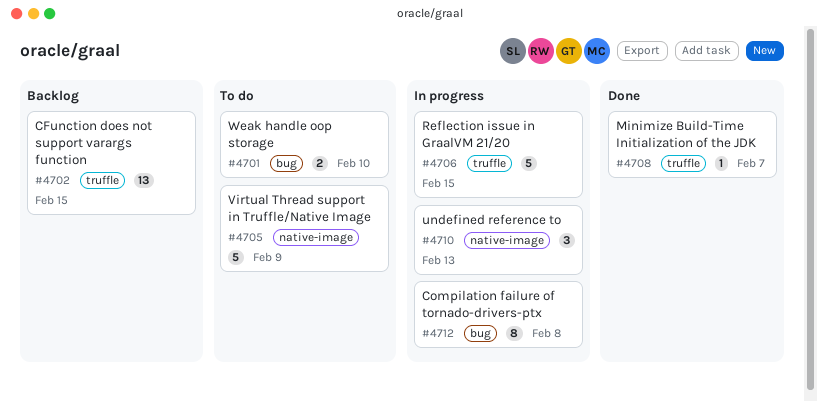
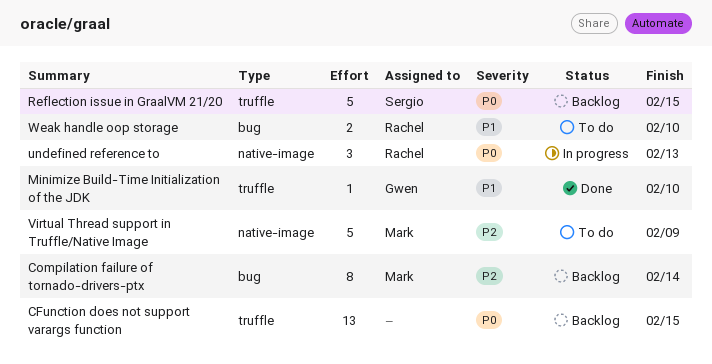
Compilation failure of tornado-drivers-ptx, status: In progress -> Backlog
Compilation failure of tornado-drivers-ptx, due: Feb 8 -> Feb 14
Minimize Build-Time Initialization of the JDK, due: Feb 7 -> Feb 10
Reflection issue in GraalVM 21/20, status: In progress -> Backlog

